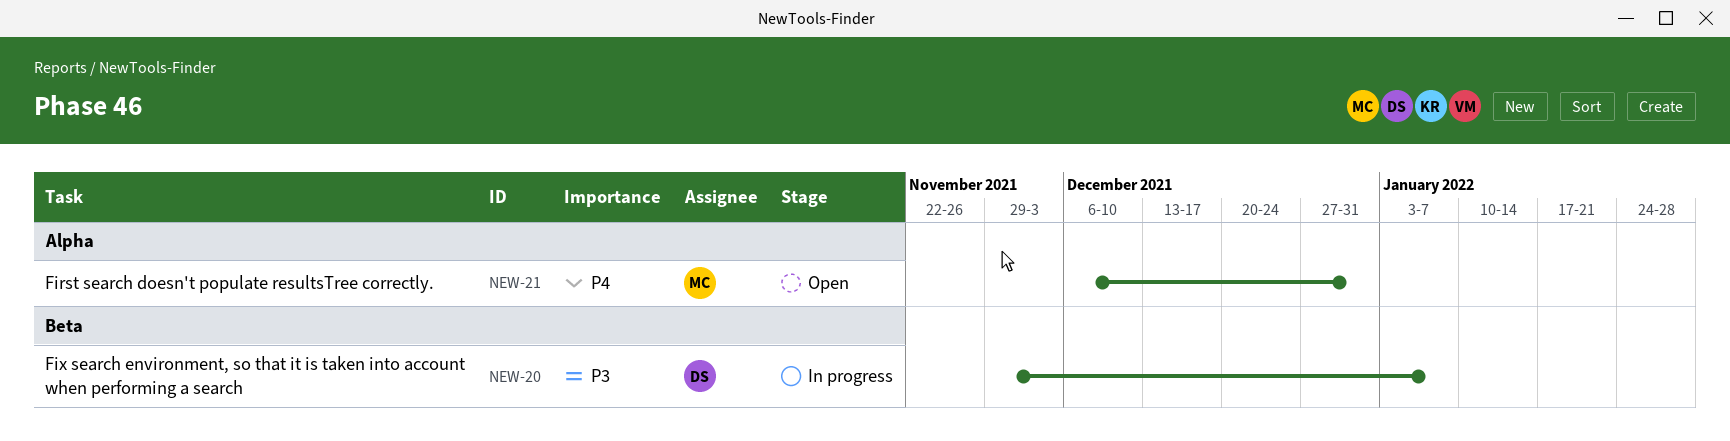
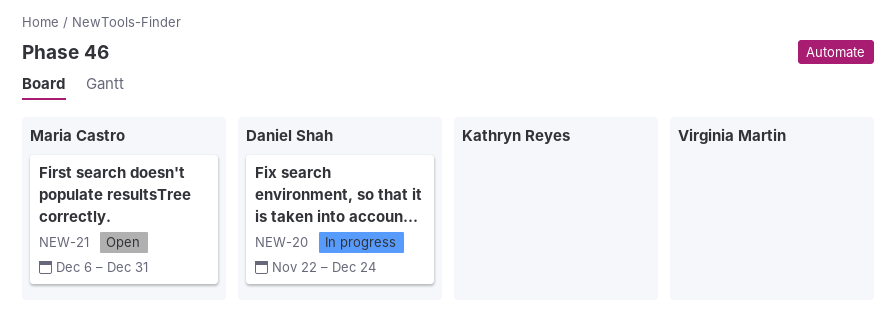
NEW-20, start: Nov 29 -> Nov 22
NEW-20, due: Jan 7 -> Dec 24

